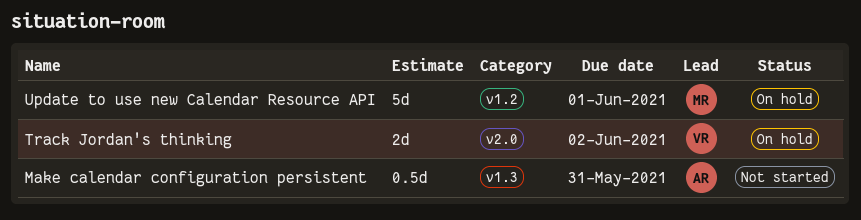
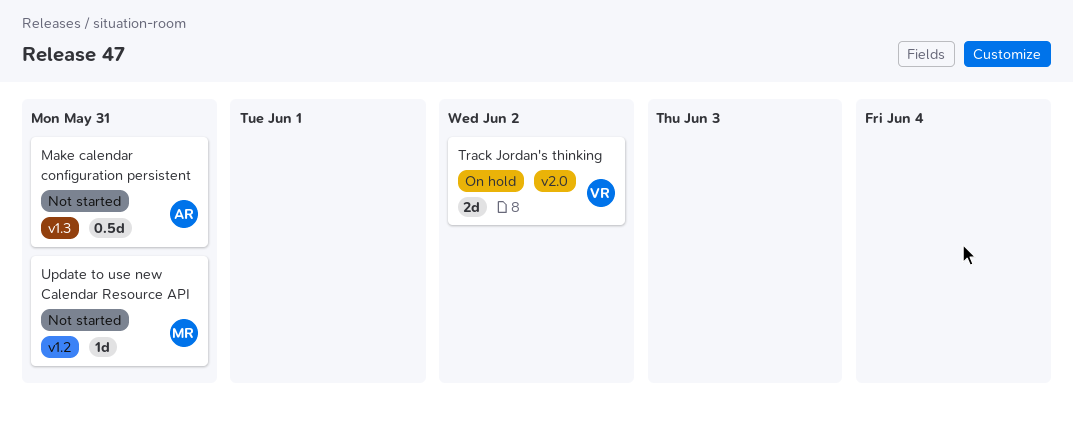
Update to use new Calendar Resource API, status: On hold -> Not started
Update to use new Calendar Resource API, estimate: 5d -> 1d
Update to use new Calendar Resource API, due: Jun 1 -> May 31

